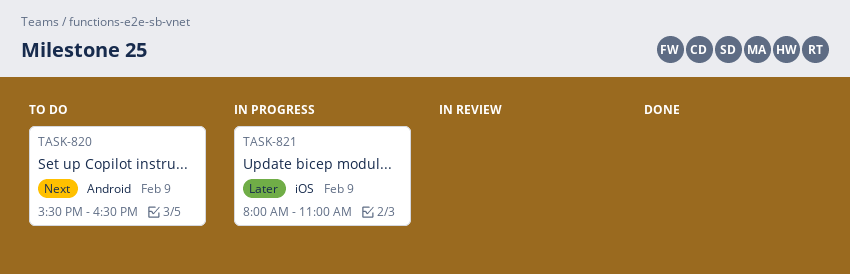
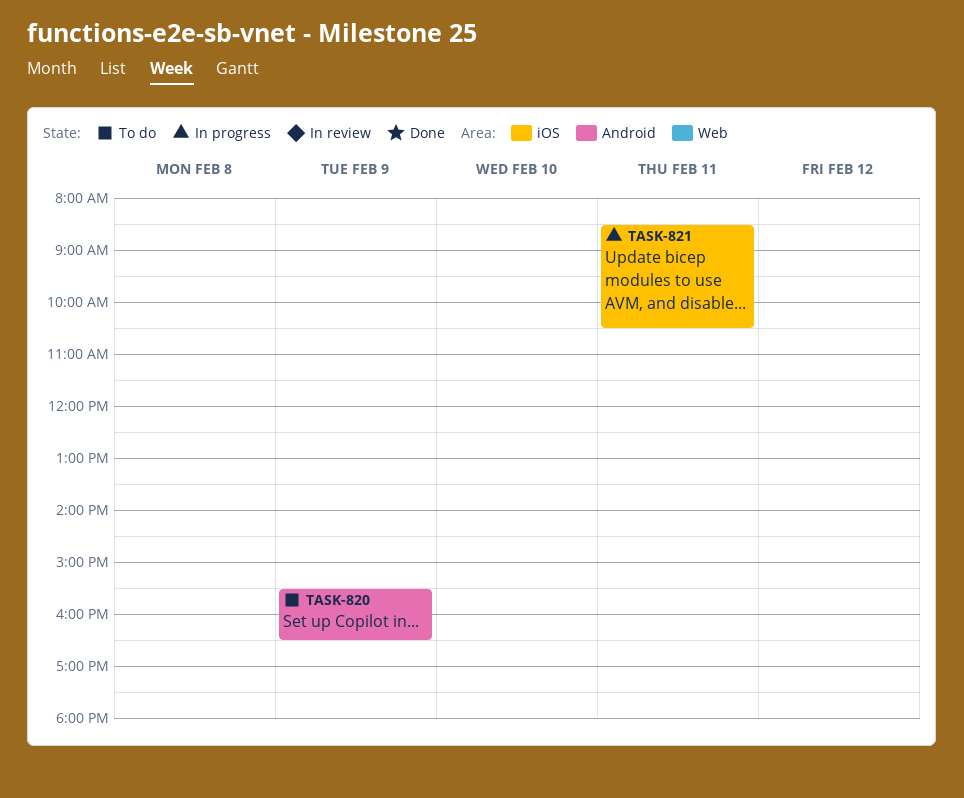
TASK-821, day: Feb 9 -> Feb 11
TASK-821, begins: 08:00 -> 08:30
TASK-821, ends: 11:00 -> 10:30

